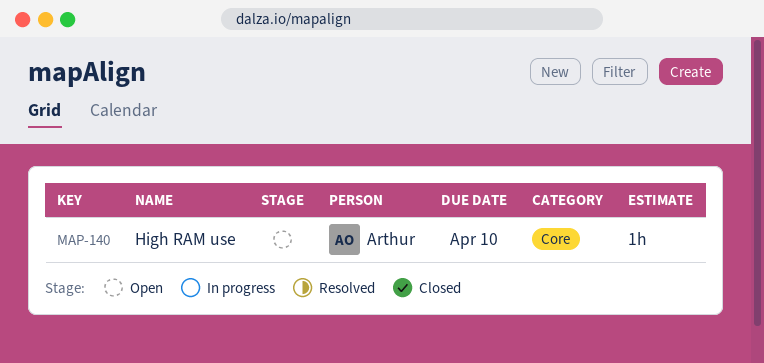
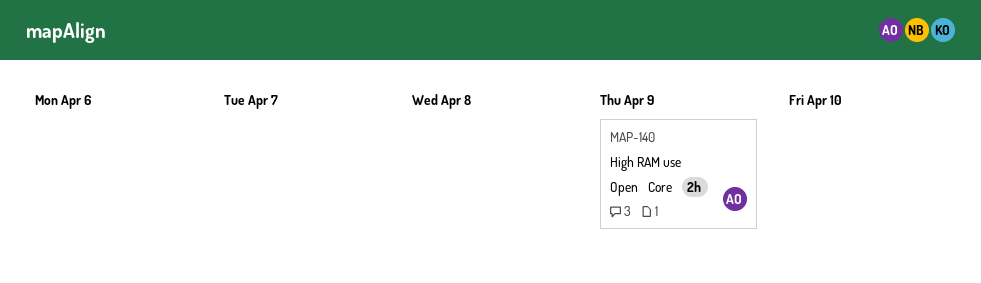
MAP-140, estimate: 1h -> 2h
MAP-140, due: Apr 10 -> Apr 9

